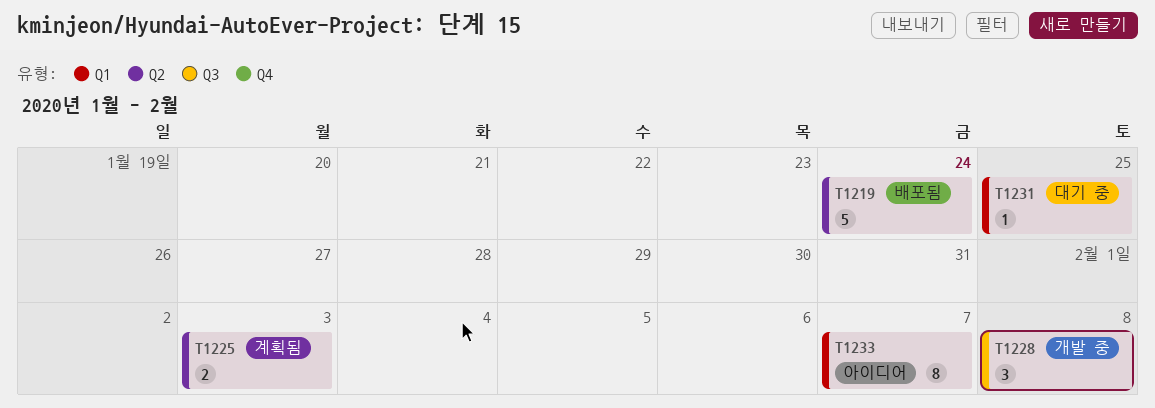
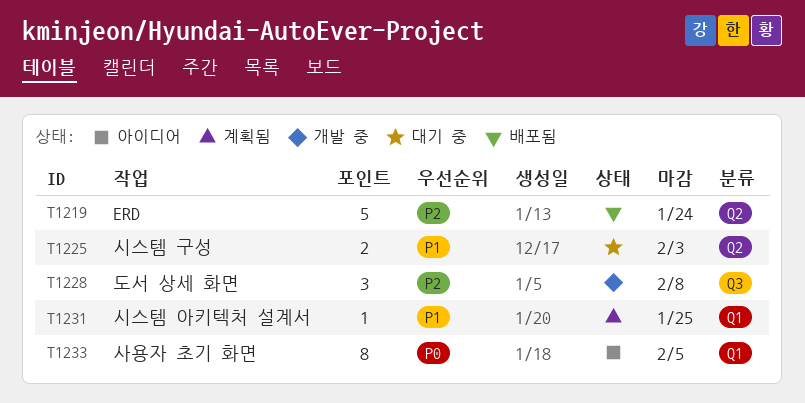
T1225, status: 계획됨 -> 대기 중
T1231, status: 대기 중 -> 계획됨
T1233, due: Feb 7 -> Feb 5

